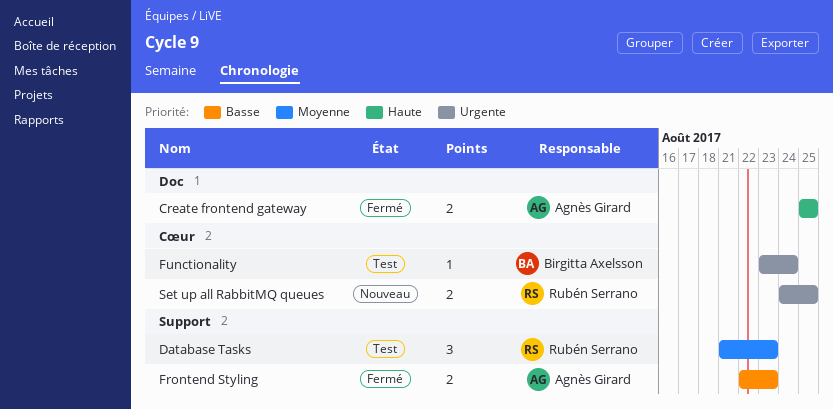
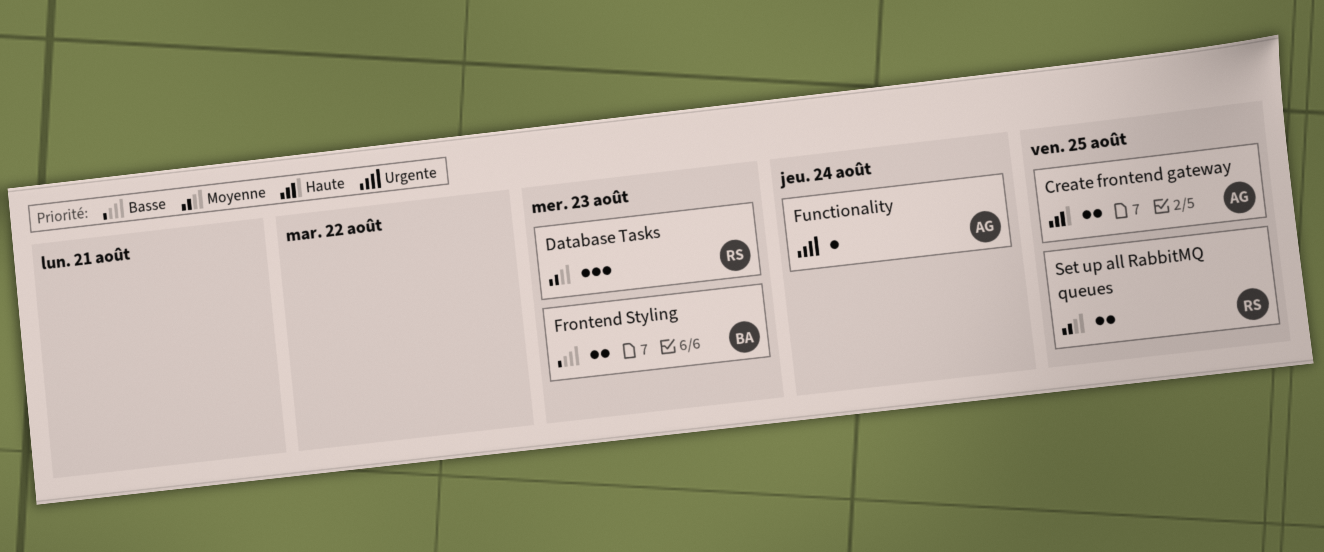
Frontend Styling, owner: Agnès Girard -> Birgitta Axelsson
Functionality, owner: Birgitta Axelsson -> Agnès Girard
Set up all RabbitMQ queues, priority: Urgente -> Moyenne

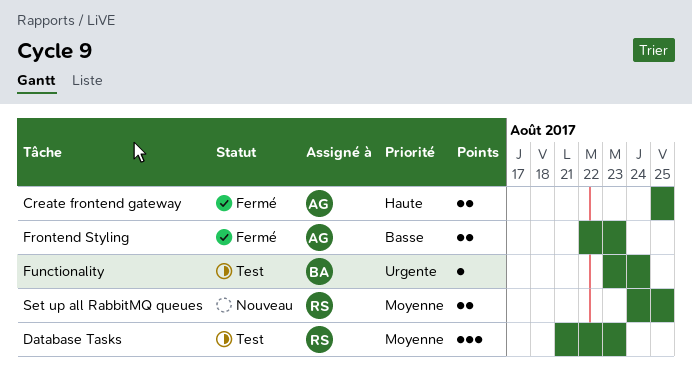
Frontend Styling, owner: BA -> AG
Functionality, owner: AG -> BA

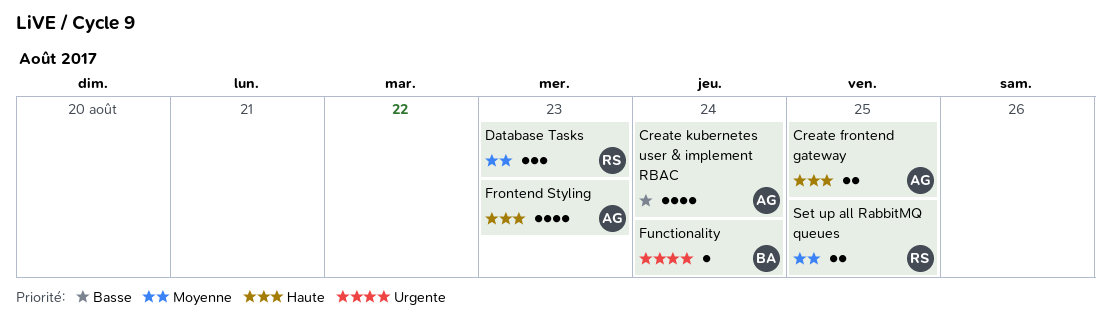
Create kubernetes user & implement RBAC: none -> present
Frontend Styling, priority: Basse -> Haute
Frontend Styling, estimate: 2 -> 4

